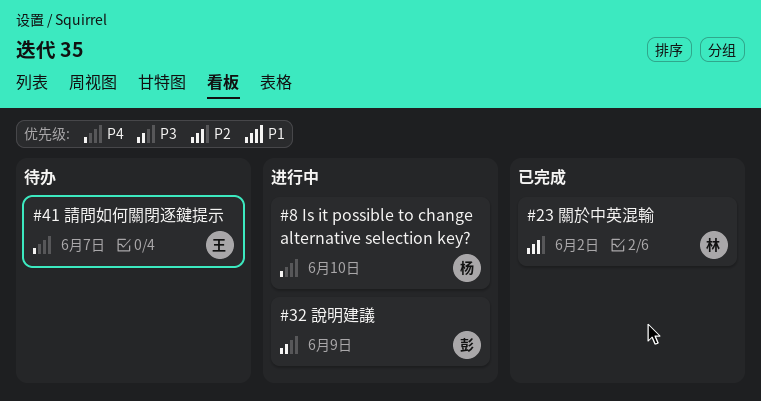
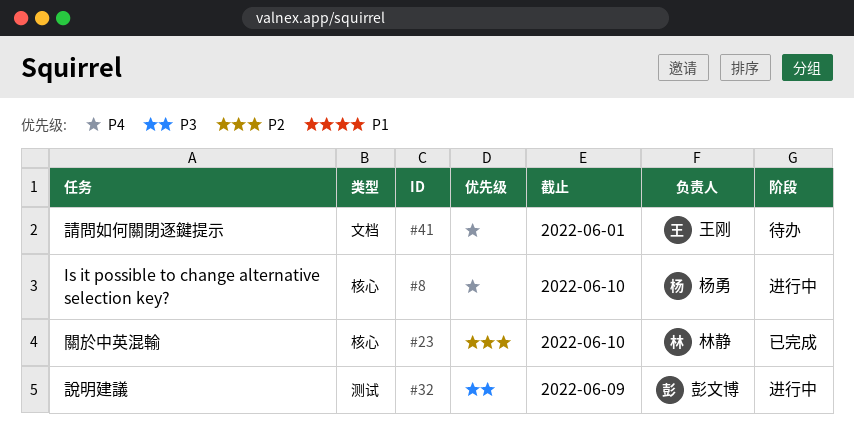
#23, due: Jun 2 -> Jun 10
#41, due: Jun 7 -> Jun 1

